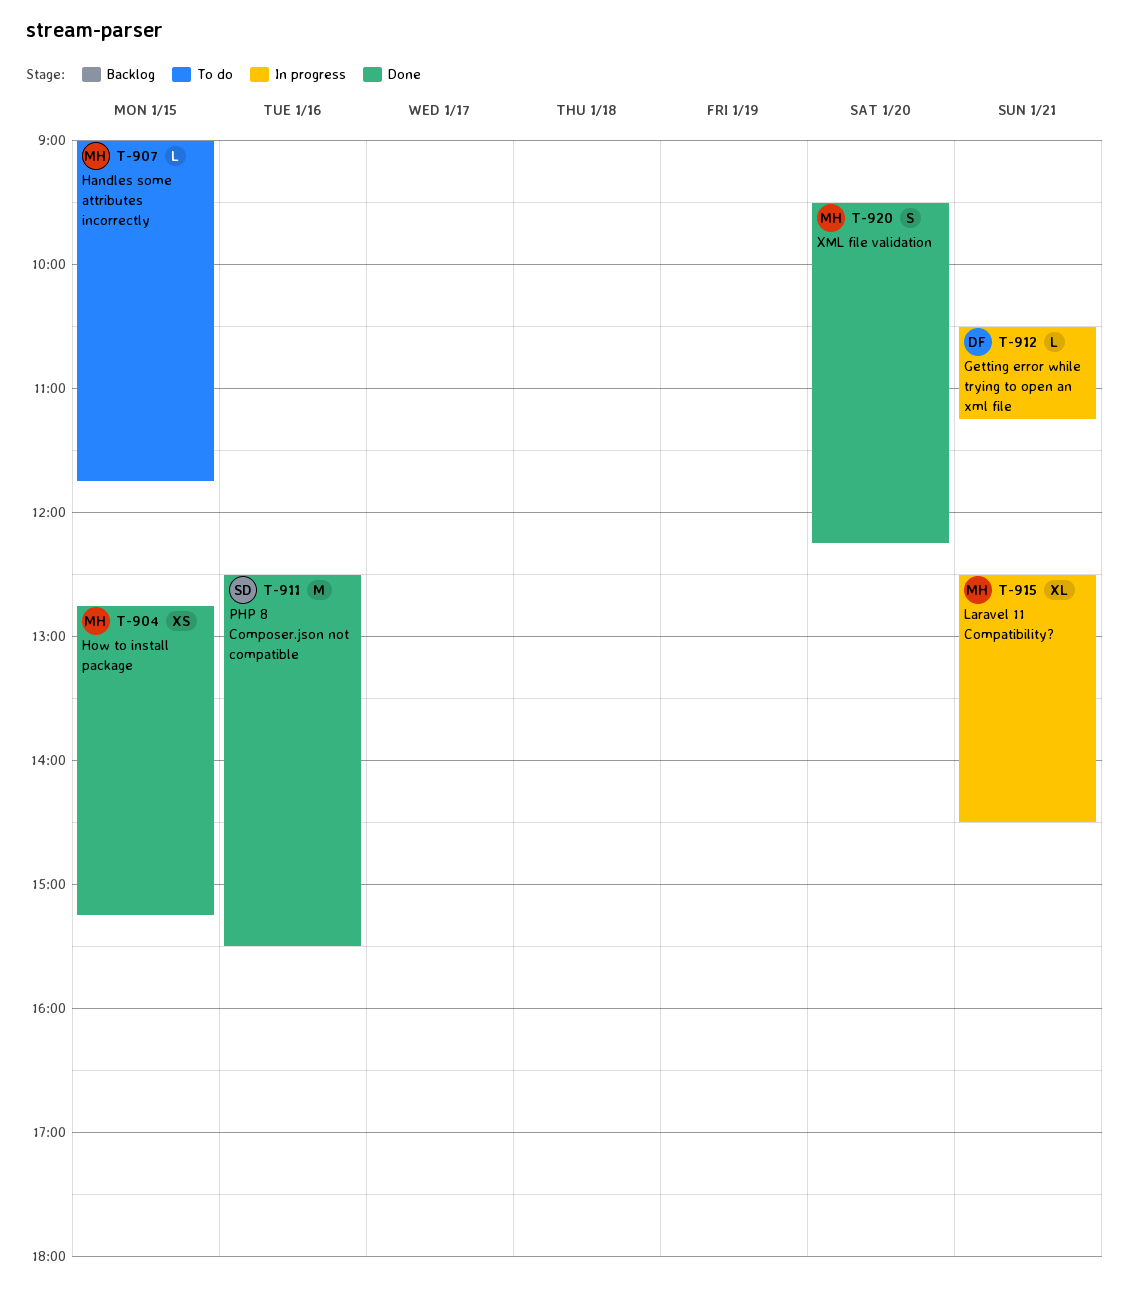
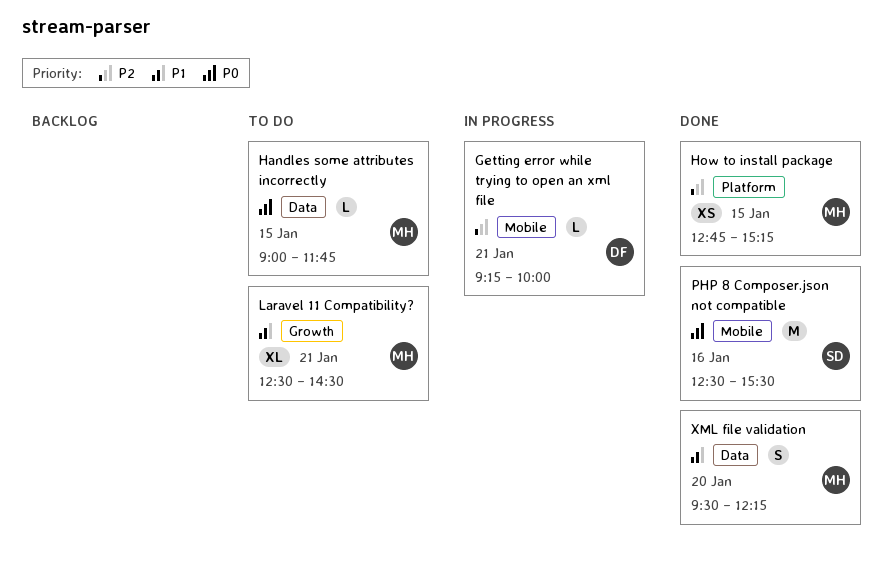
Getting error while trying to open an xml file, begins: 10:30 -> 09:15
Getting error while trying to open an xml file, ends: 11:15 -> 10:00
Laravel 11 Compatibility?, status: In progress -> To do

